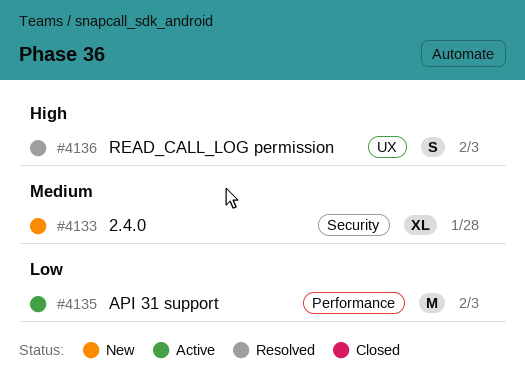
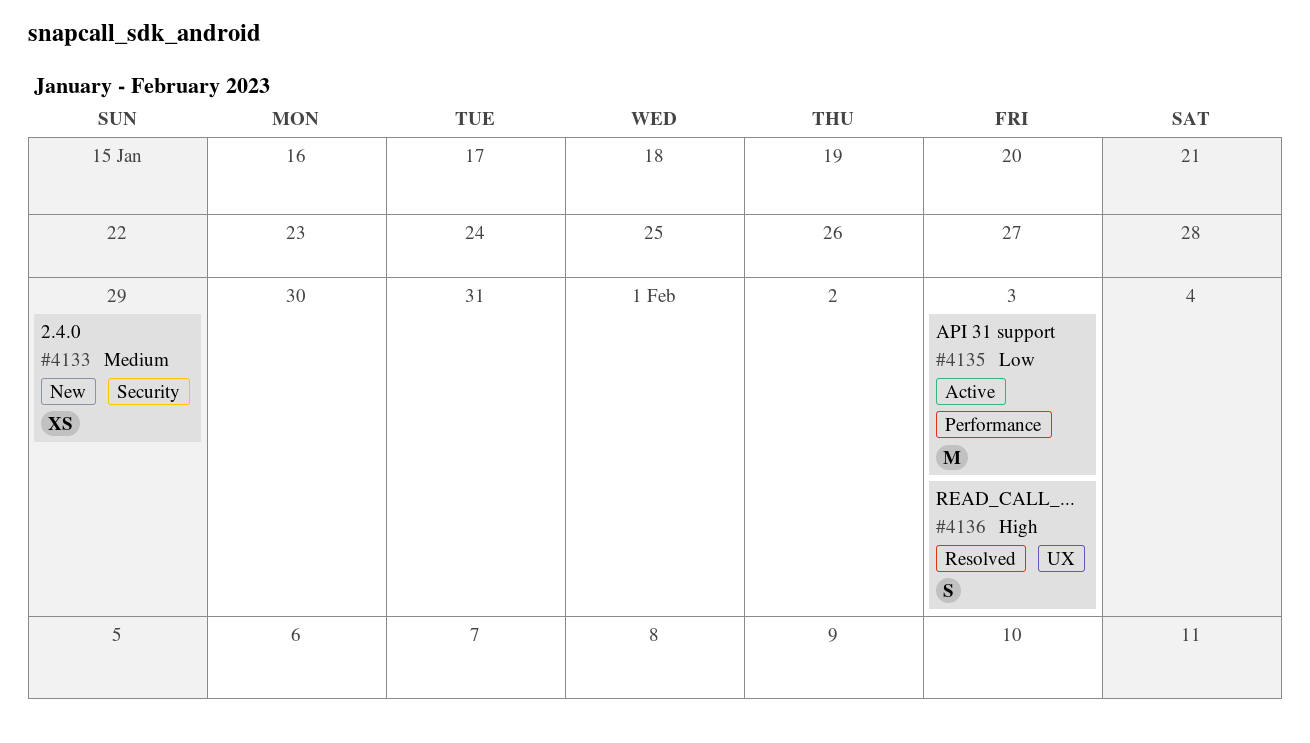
#4133, estimate: XL -> XS
#4133, due: Jan 28 -> Jan 29

